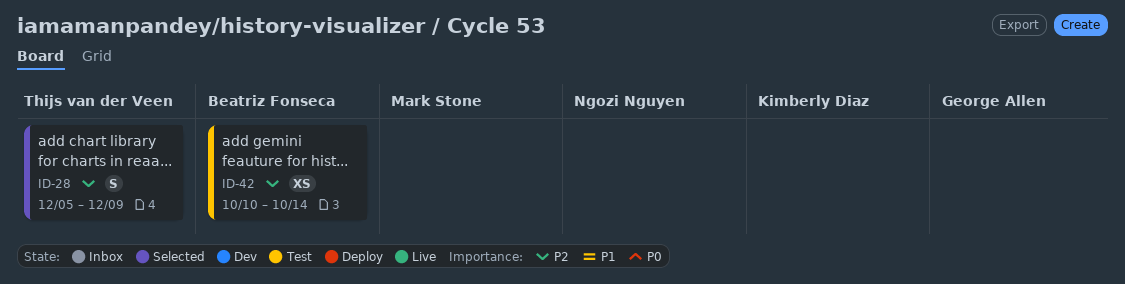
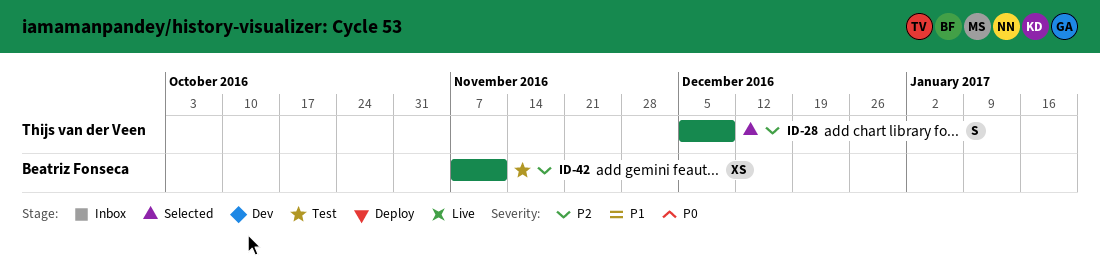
ID-42, start: Oct 10 -> Nov 7
ID-42, due: Oct 14 -> Nov 11

